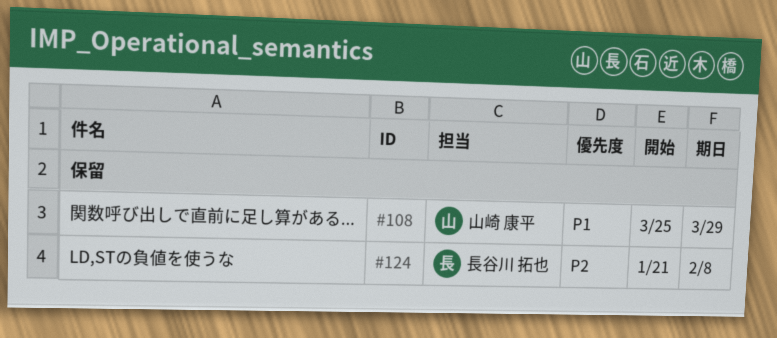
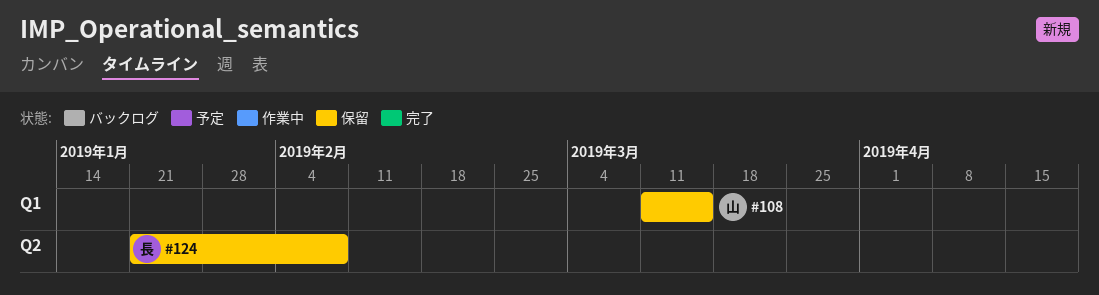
#108, start: Mar 25 -> Mar 11
#108, due: Mar 29 -> Mar 15

